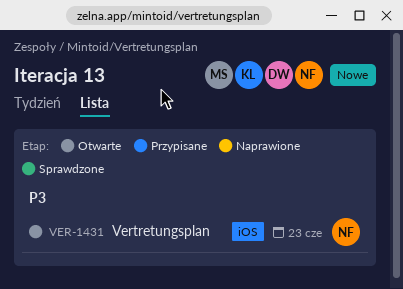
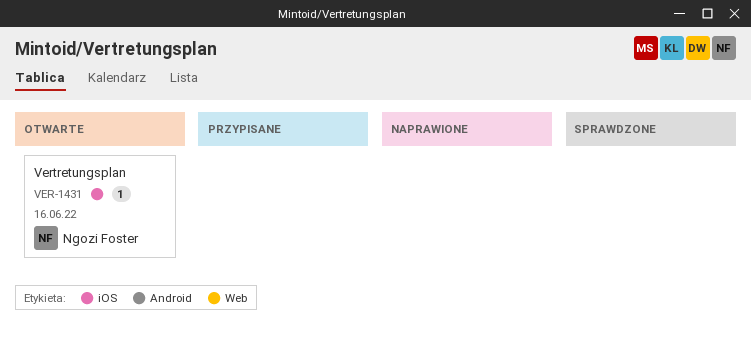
VER-1431, due: Jun 23 -> Jun 16

